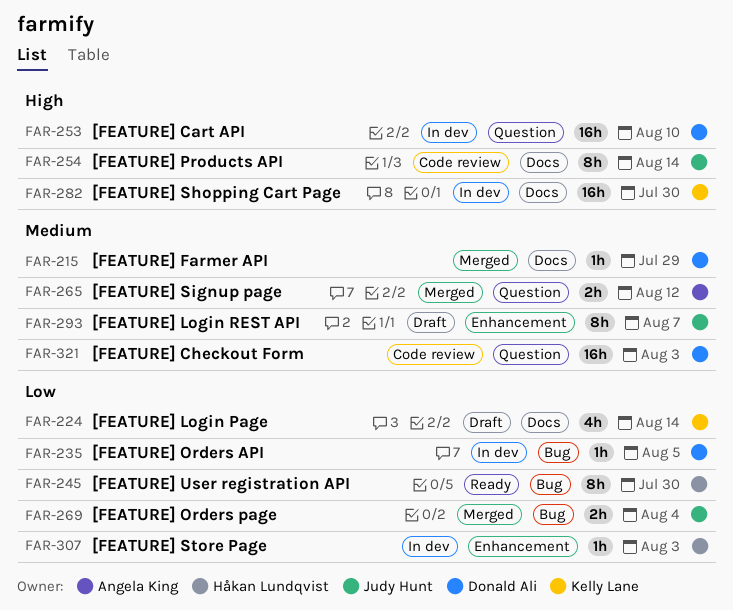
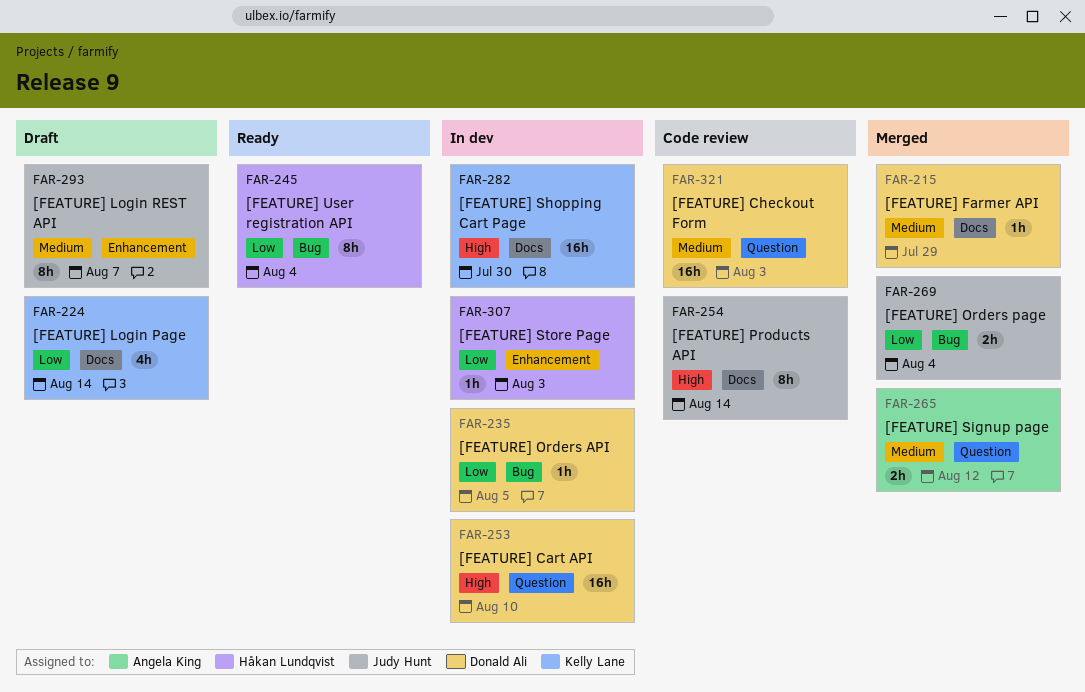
FAR-245, due: Jul 30 -> Aug 4

